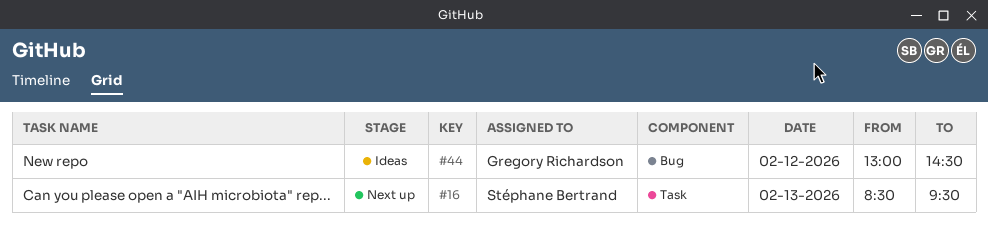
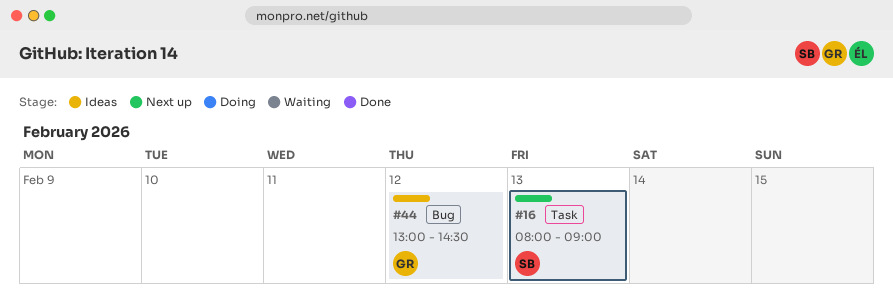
#16, begins: 08:30 -> 08:00
#16, ends: 09:30 -> 09:00

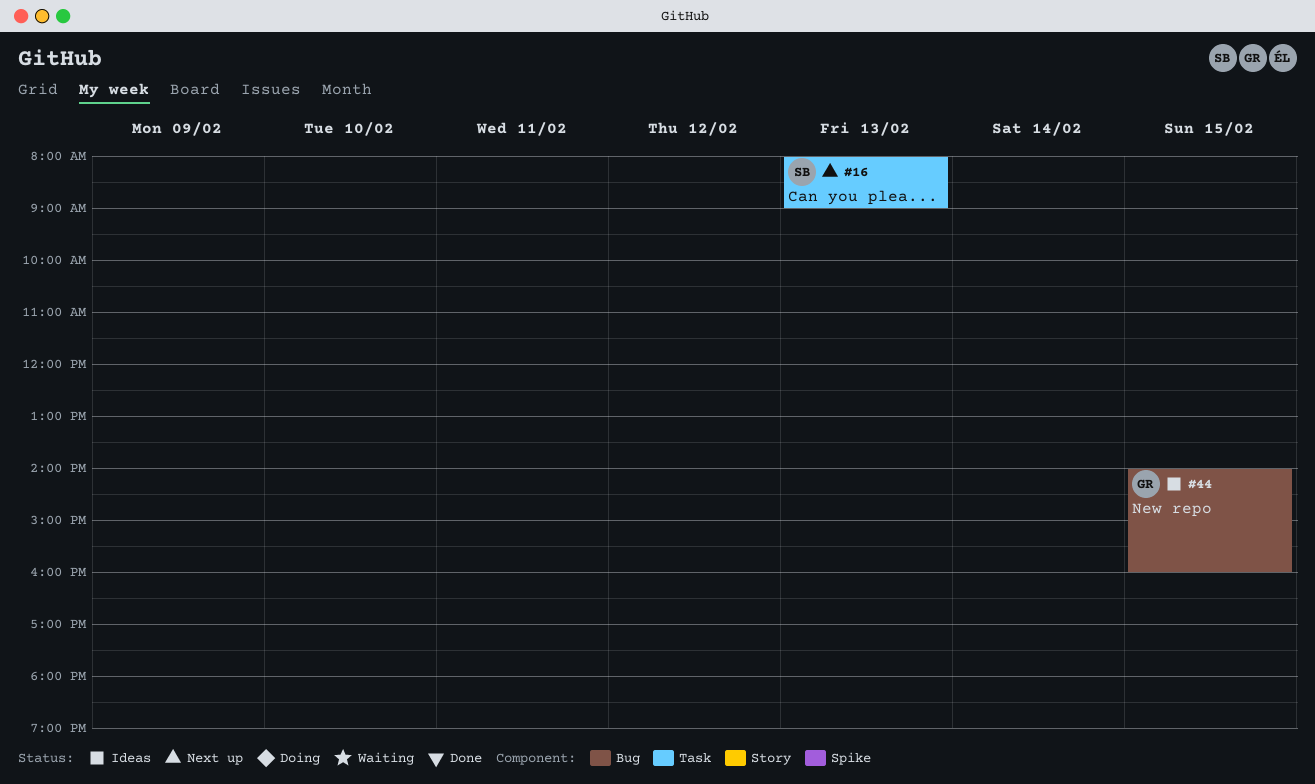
#44, day: Feb 12 -> Feb 15
#44, begins: 13:00 -> 14:00
#44, ends: 14:30 -> 16:00

